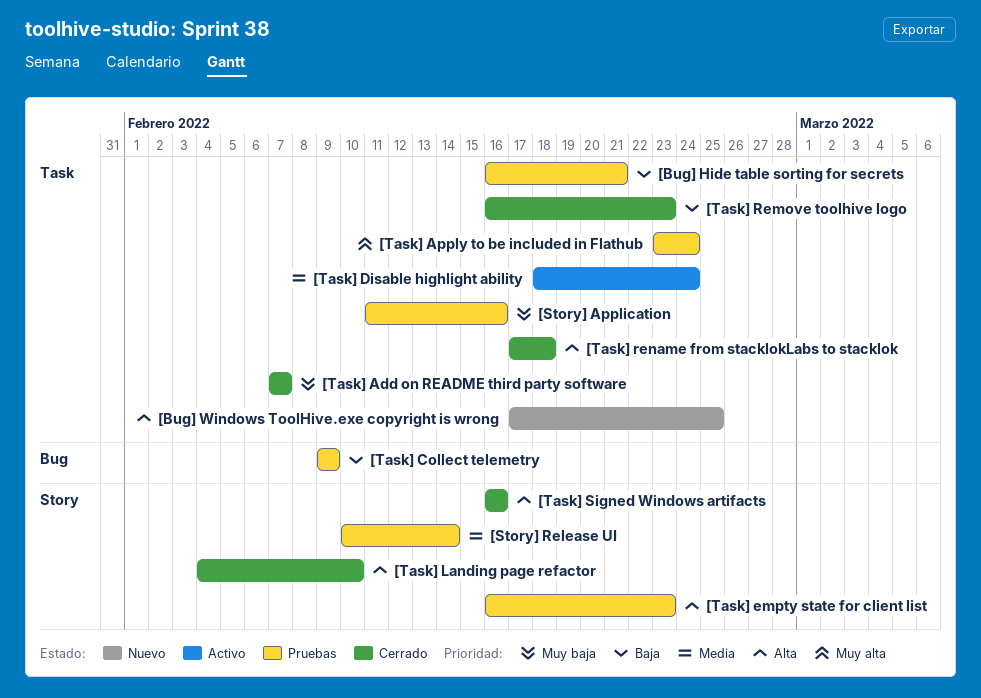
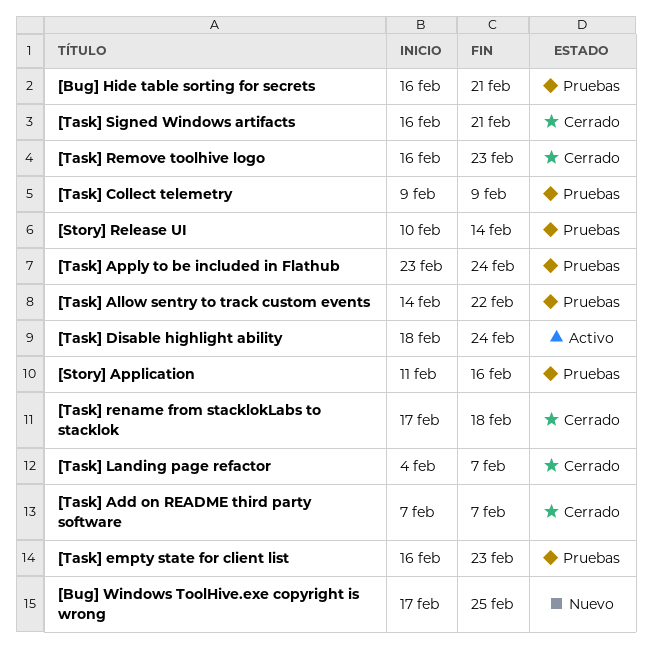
[Task] Allow sentry to track custom events: none -> present
[Task] Landing page refactor, due: Feb 10 -> Feb 7
[Task] Signed Windows artifacts, due: Feb 16 -> Feb 21

